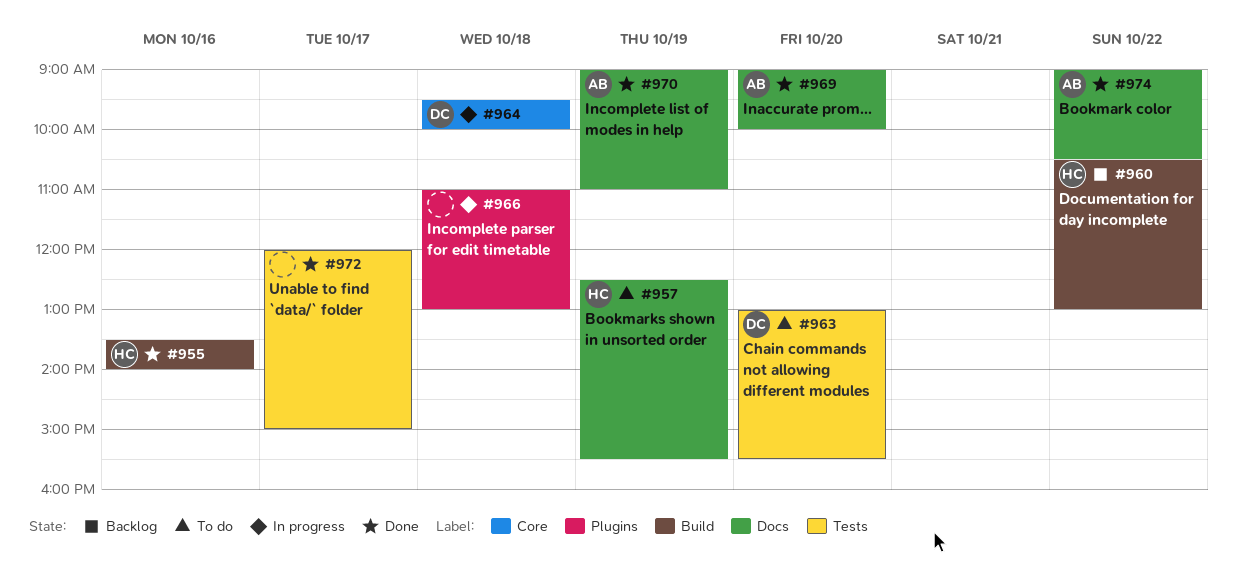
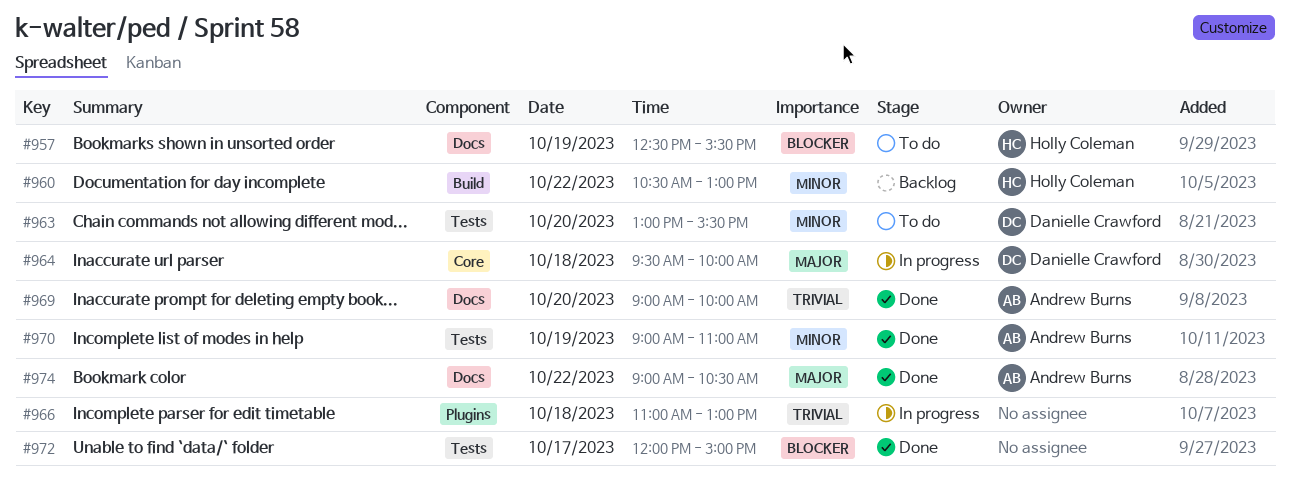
#955: present -> none
#970, label: Docs -> Tests

